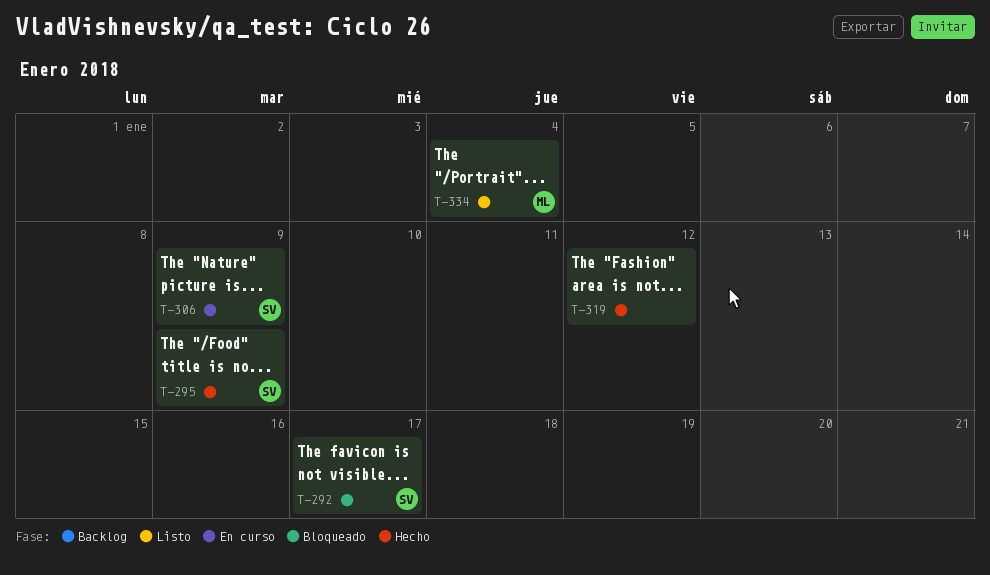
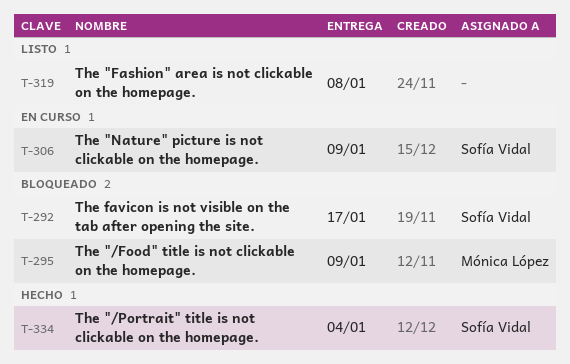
T-295, status: Hecho -> Bloqueado
T-295, owner: Sofía Vidal -> Mónica López
T-319, status: Hecho -> Listo
T-319, due: Jan 12 -> Jan 8
T-334, status: Listo -> Hecho
T-334, owner: Mónica López -> Sofía Vidal

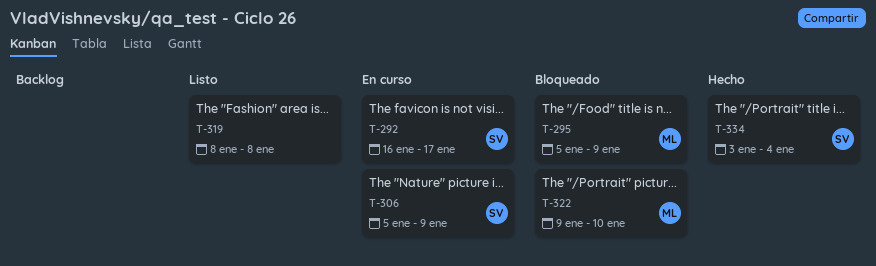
T-292, status: Bloqueado -> En curso
T-322: none -> present

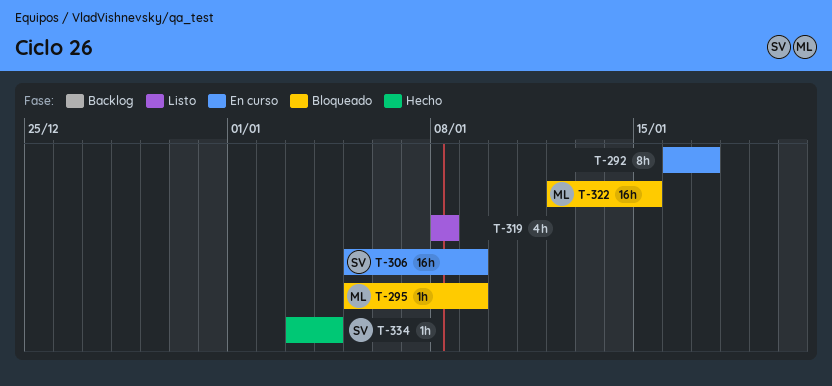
T-292, owner: SV -> none
T-322, start: Jan 9 -> Jan 12
T-322, due: Jan 10 -> Jan 15

